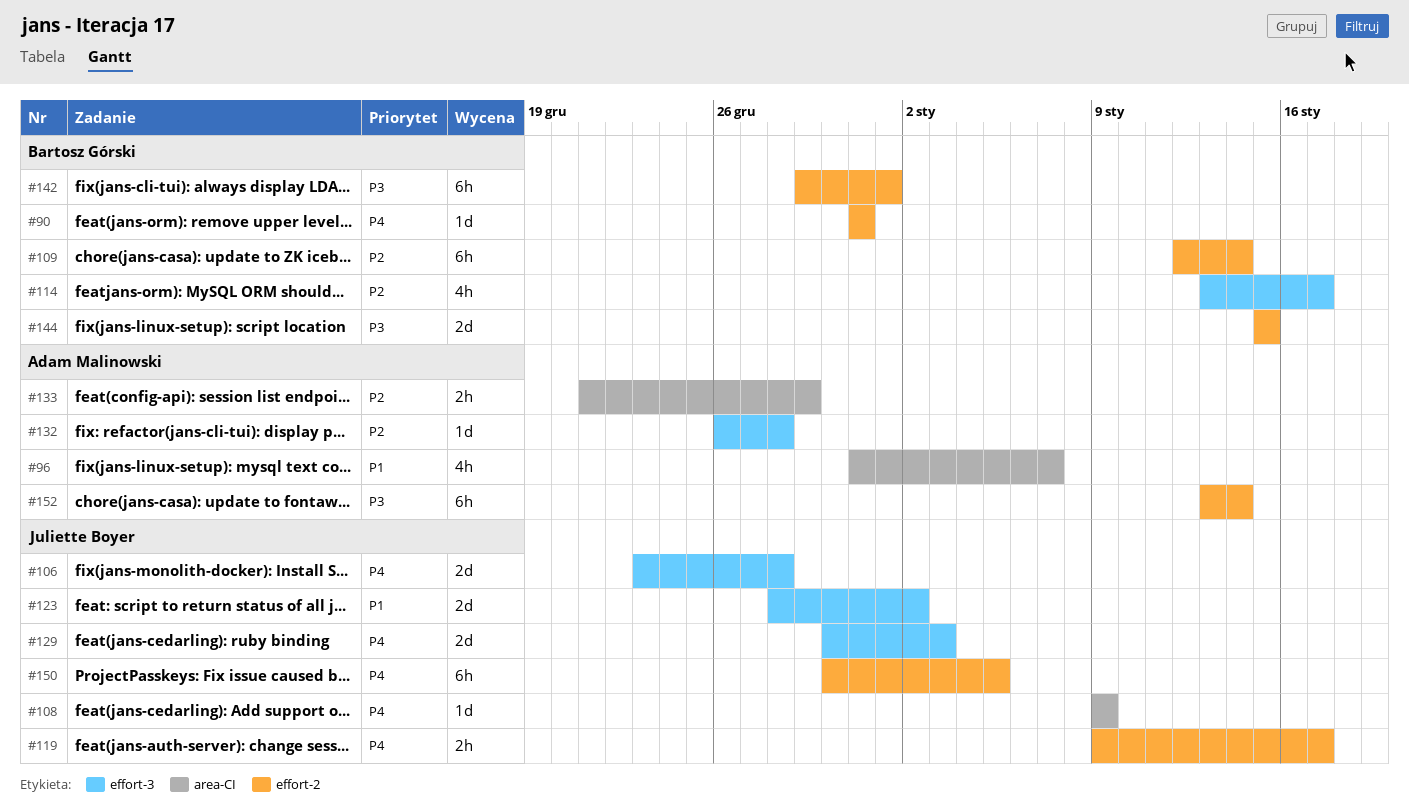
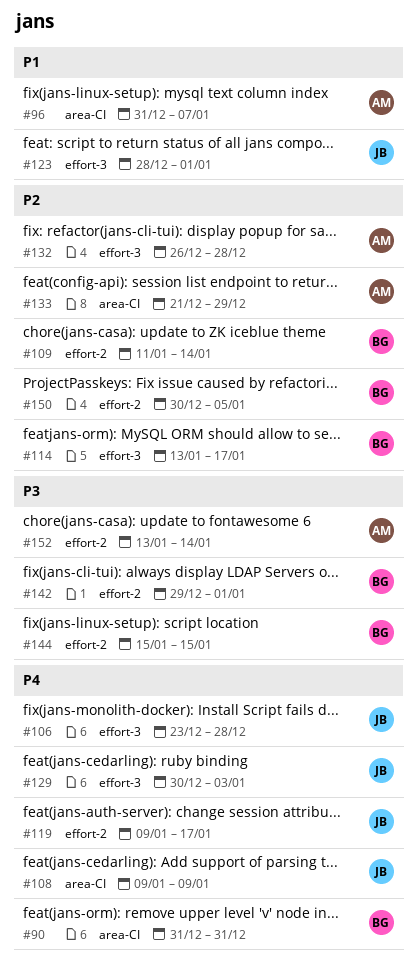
#90, label: effort-2 -> area-CI
#109, start: Jan 12 -> Jan 11
#123, due: Jan 2 -> Jan 1
#150, owner: Juliette Boyer -> Bartosz Górski
#150, priority: P4 -> P2

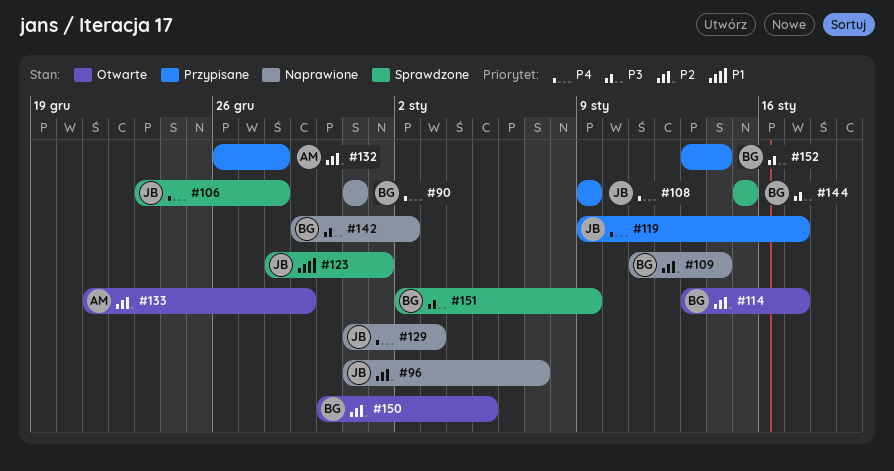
#96, owner: AM -> JB
#96, priority: P1 -> P2
#129, start: Dec 30 -> Dec 31
#142, due: Jan 1 -> Jan 2
#151: none -> present
#152, owner: AM -> BG

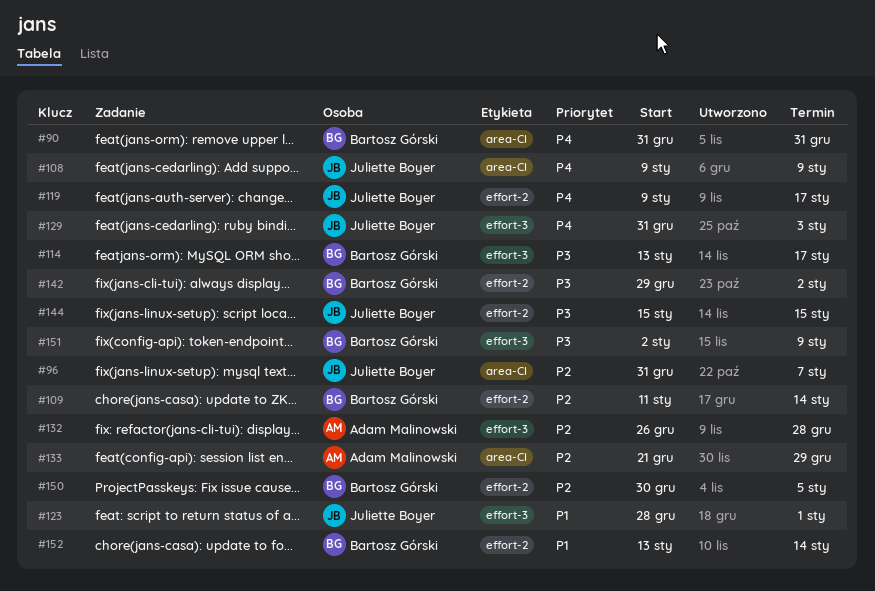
#106: present -> none
#114, priority: P2 -> P3
#144, owner: Bartosz Górski -> Juliette Boyer
#152, priority: P3 -> P1

